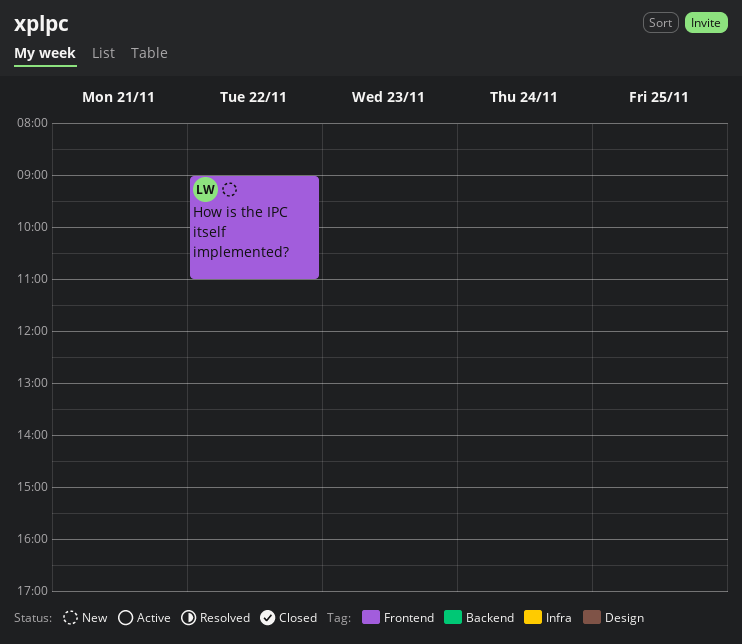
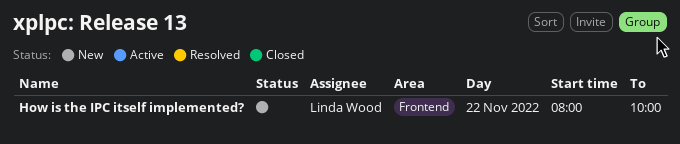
How is the IPC itself implemented?, begins: 09:00 -> 08:00
How is the IPC itself implemented?, ends: 11:00 -> 10:00

